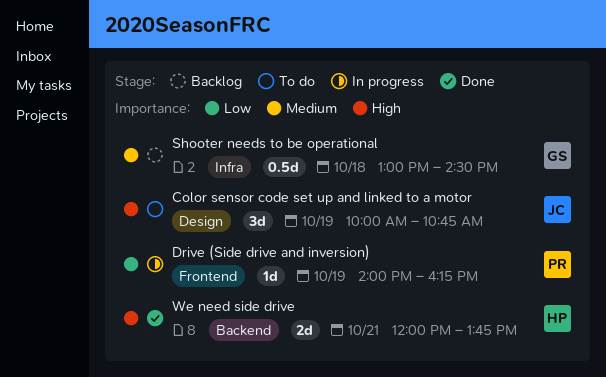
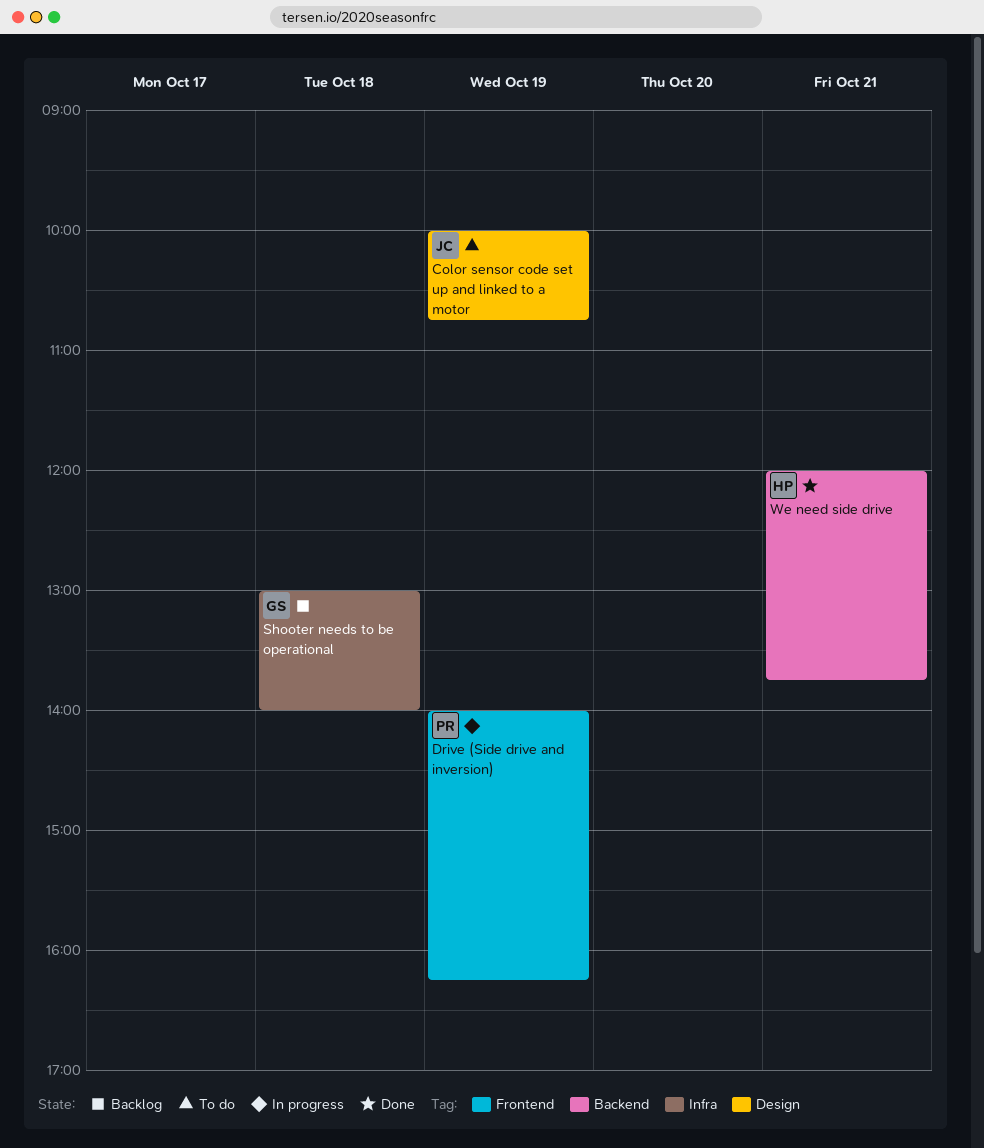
Shooter needs to be operational, ends: 14:30 -> 14:00

